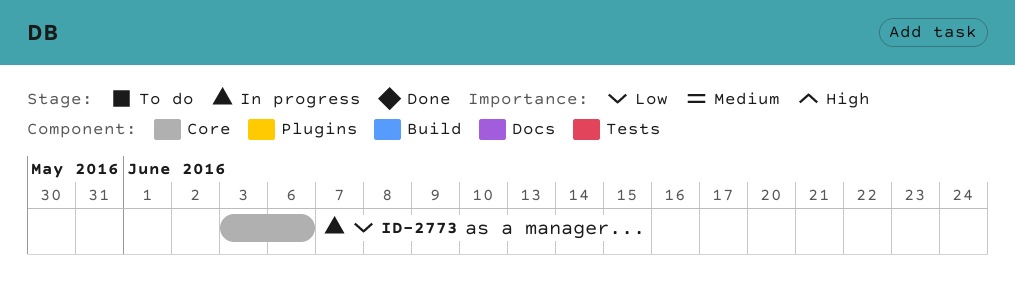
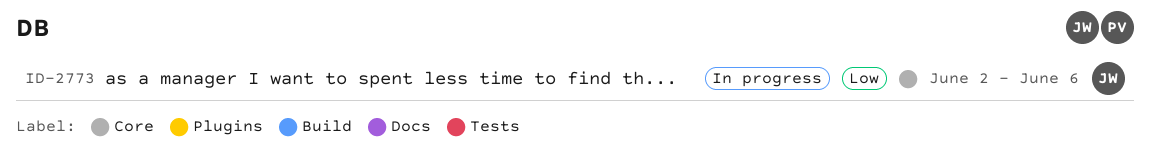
ID-2773, start: Jun 3 -> Jun 2

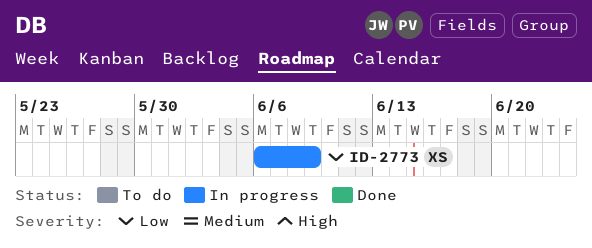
ID-2773, start: Jun 2 -> Jun 6
ID-2773, due: Jun 6 -> Jun 9

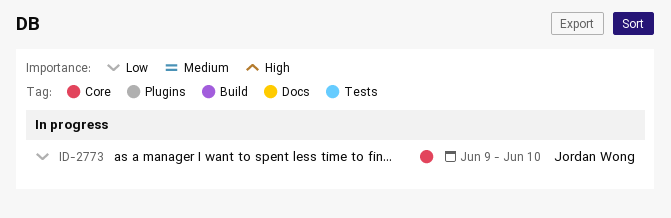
ID-2773, start: Jun 6 -> Jun 9
ID-2773, due: Jun 9 -> Jun 10

